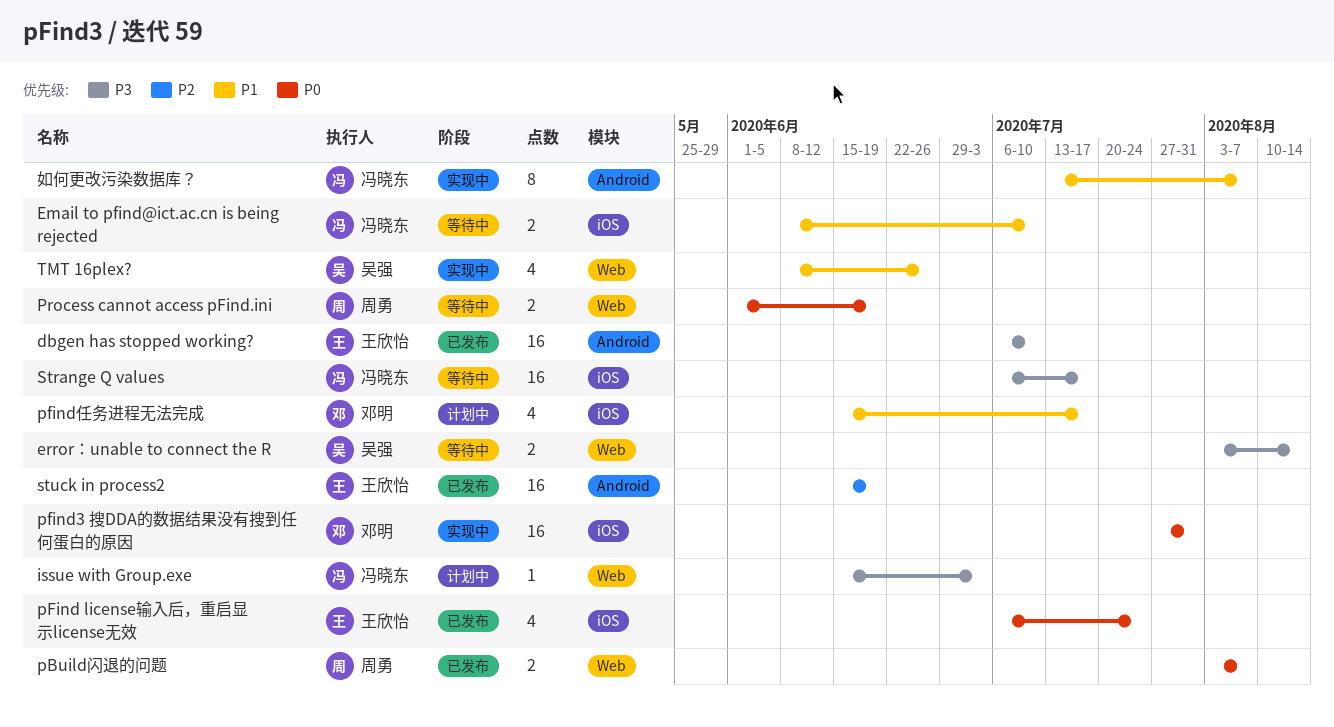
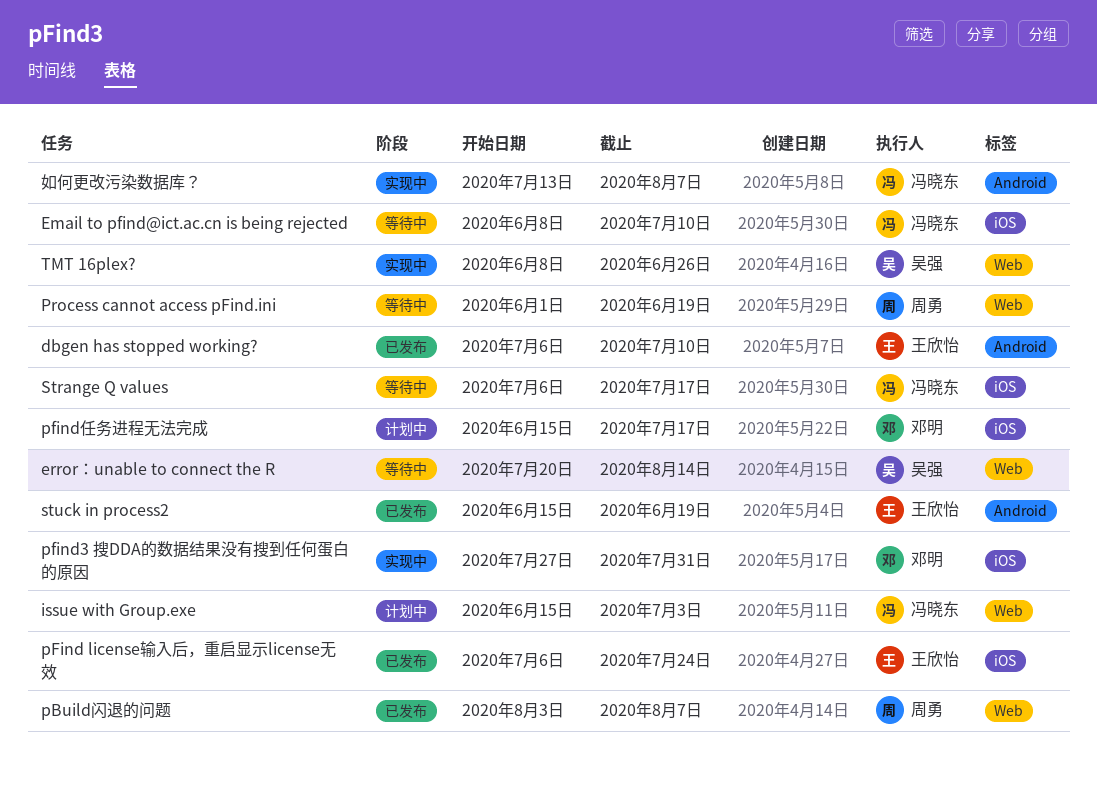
error：unable to connect the R, start: Aug 3 -> Jul 20

